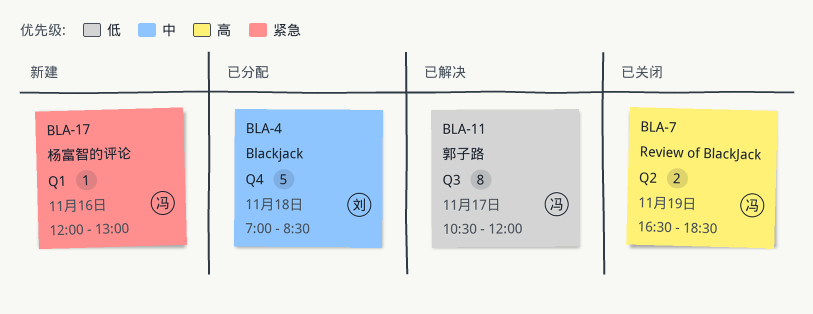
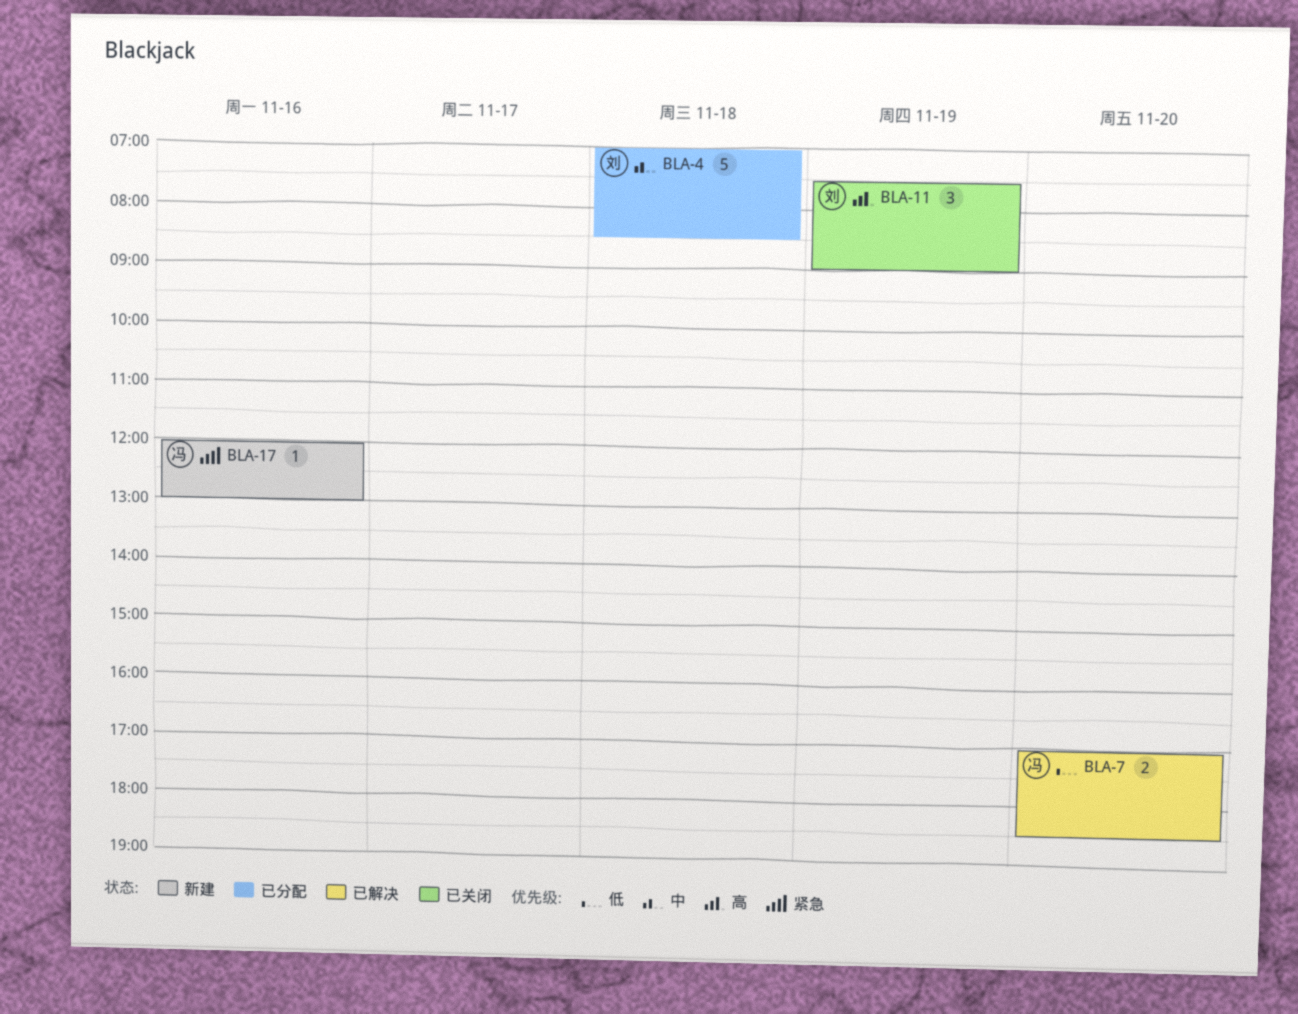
BLA-7, status: 已关闭 -> 已解决
BLA-7, priority: 高 -> 低
BLA-7, day: Nov 19 -> Nov 20
BLA-7, begins: 16:30 -> 17:00
BLA-11, status: 已解决 -> 已关闭
BLA-11, owner: 冯 -> 刘
BLA-11, priority: 低 -> 高
BLA-11, estimate: 8 -> 3
BLA-11, day: Nov 17 -> Nov 19
BLA-11, begins: 10:30 -> 07:30
BLA-11, ends: 12:00 -> 09:00

